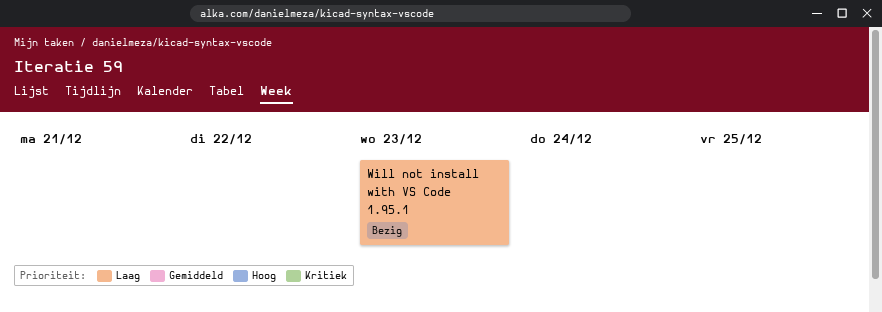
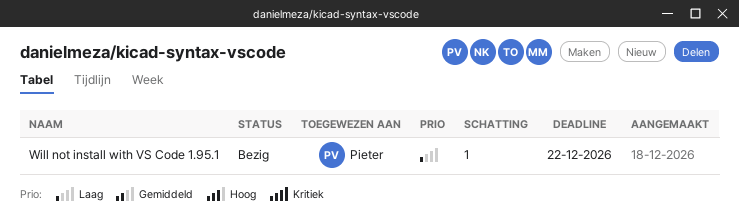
Will not install with VS Code 1.95.1, due: Dec 23 -> Dec 22

